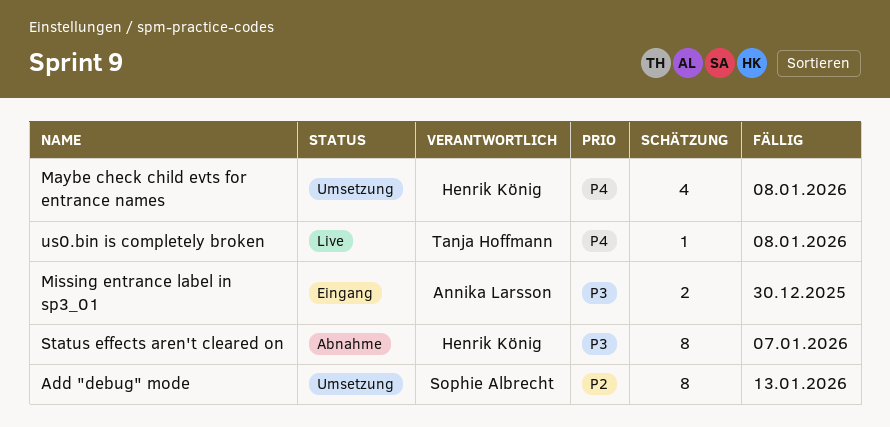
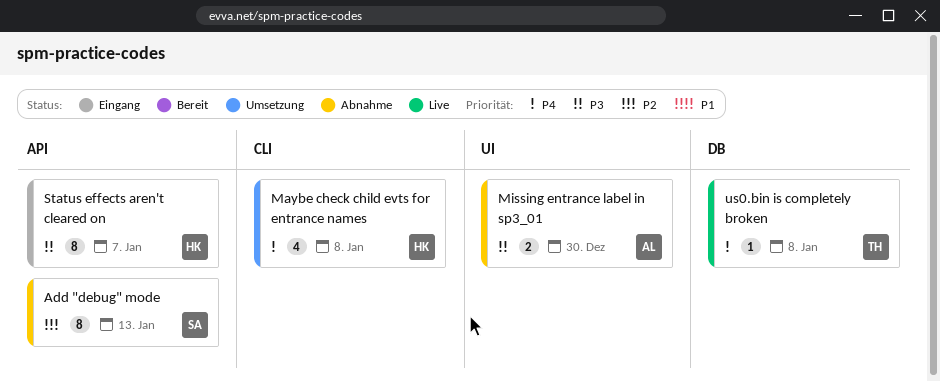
Add "debug" mode, status: Umsetzung -> Abnahme
Missing entrance label in sp3_01, status: Eingang -> Abnahme
Status effects aren't cleared on, status: Abnahme -> Eingang

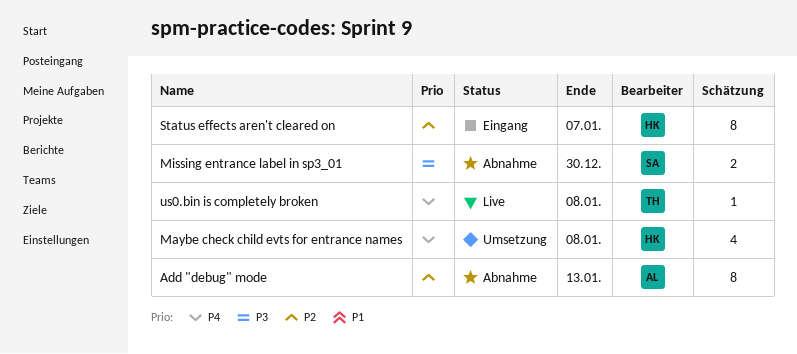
Add "debug" mode, owner: SA -> AL
Missing entrance label in sp3_01, owner: AL -> SA
Status effects aren't cleared on, priority: P3 -> P2

